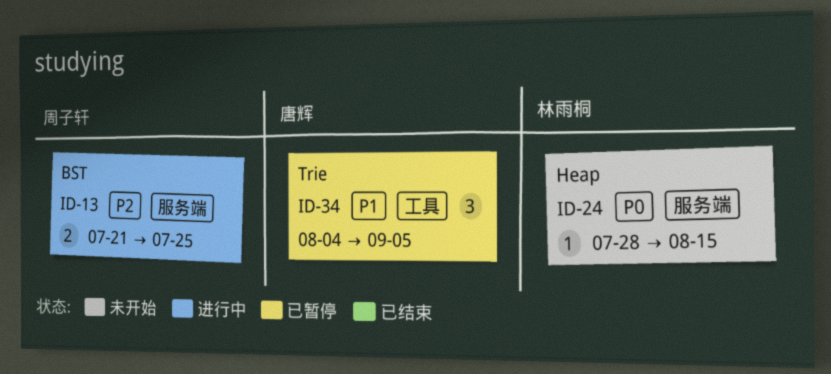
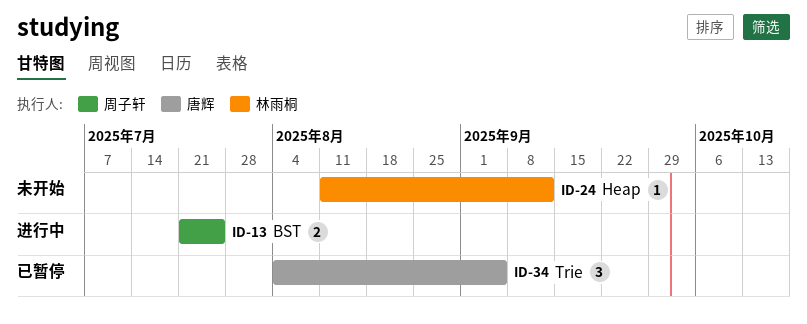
ID-24, start: Jul 28 -> Aug 11
ID-24, due: Aug 15 -> Sep 12

